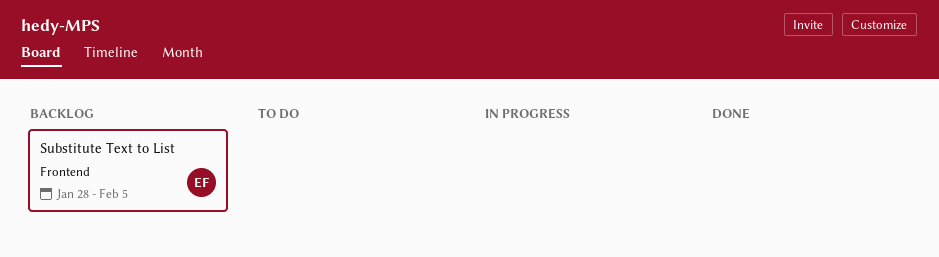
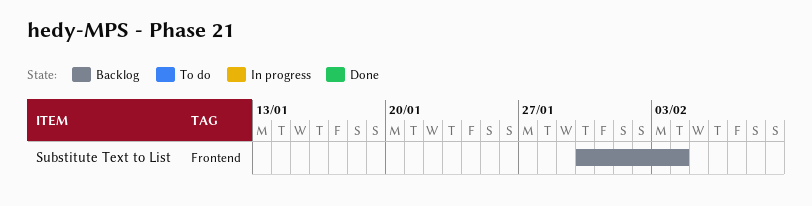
Substitute Text to List, start: Jan 28 -> Jan 30
Substitute Text to List, due: Feb 5 -> Feb 4

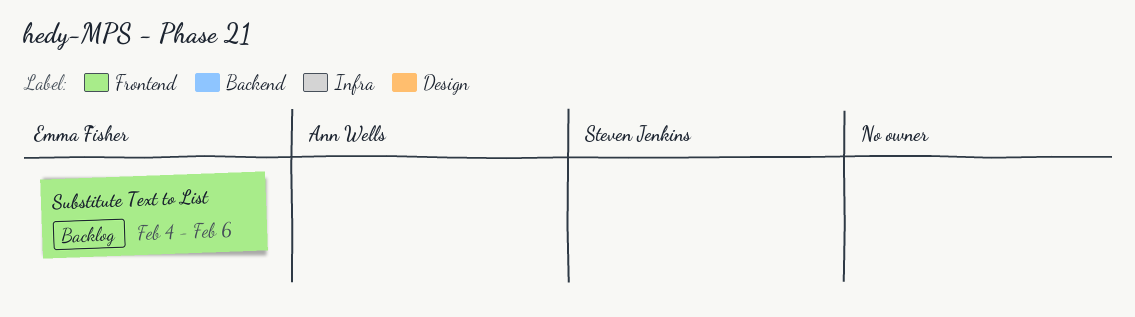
Substitute Text to List, start: Jan 30 -> Feb 4
Substitute Text to List, due: Feb 4 -> Feb 6

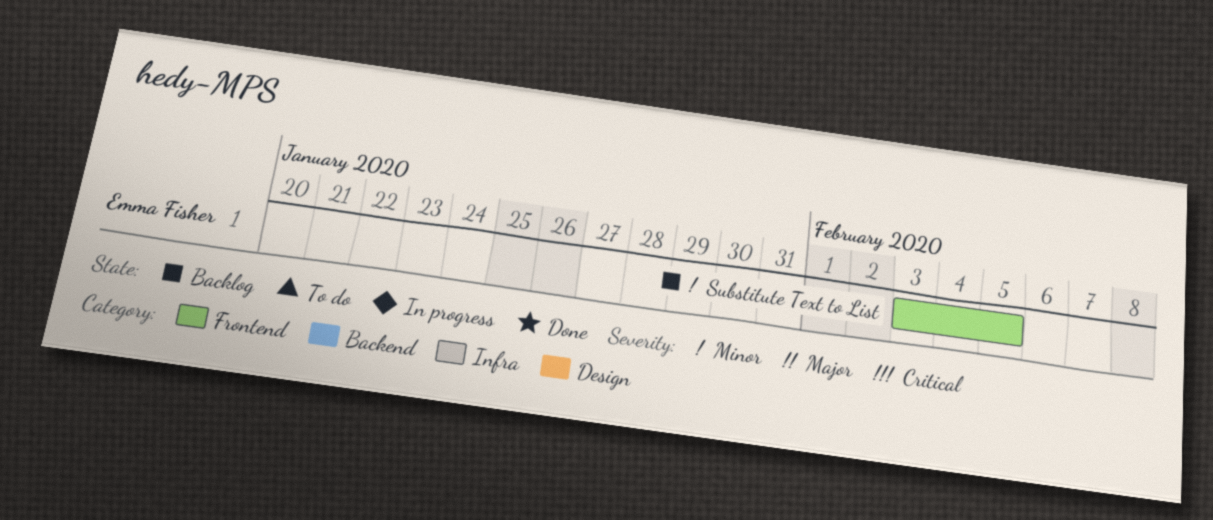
Substitute Text to List, start: Feb 4 -> Feb 3
Substitute Text to List, due: Feb 6 -> Feb 5

